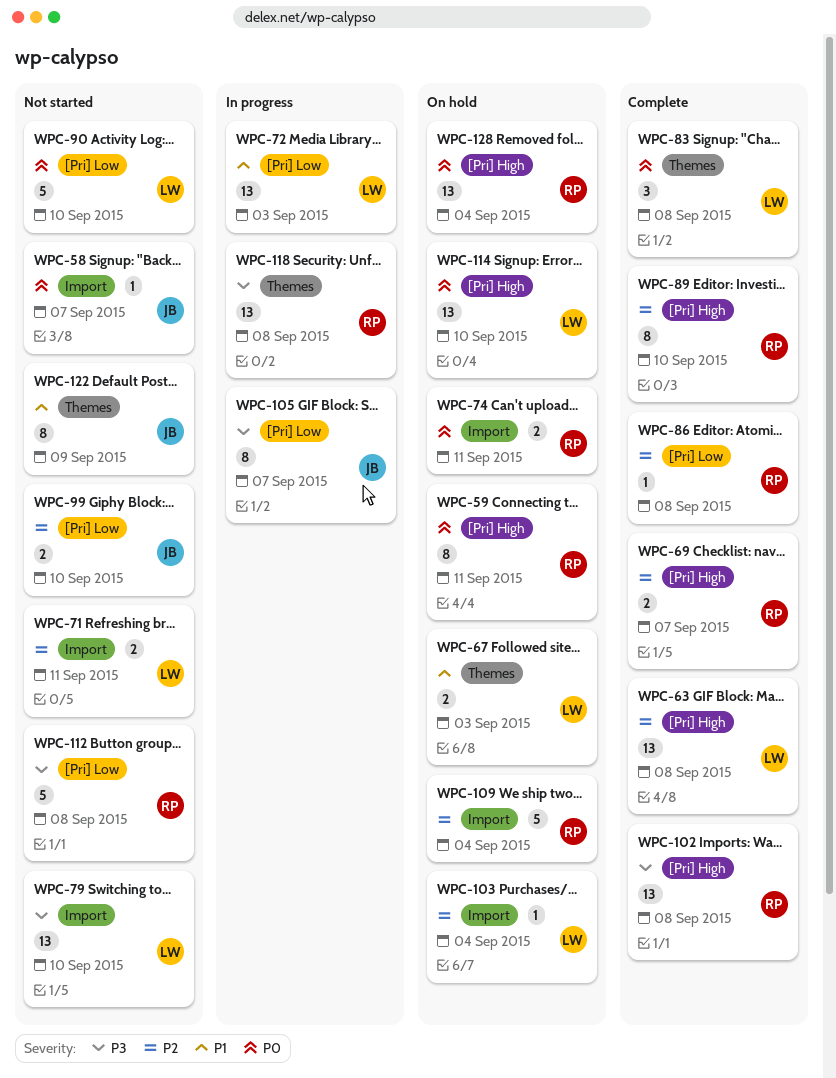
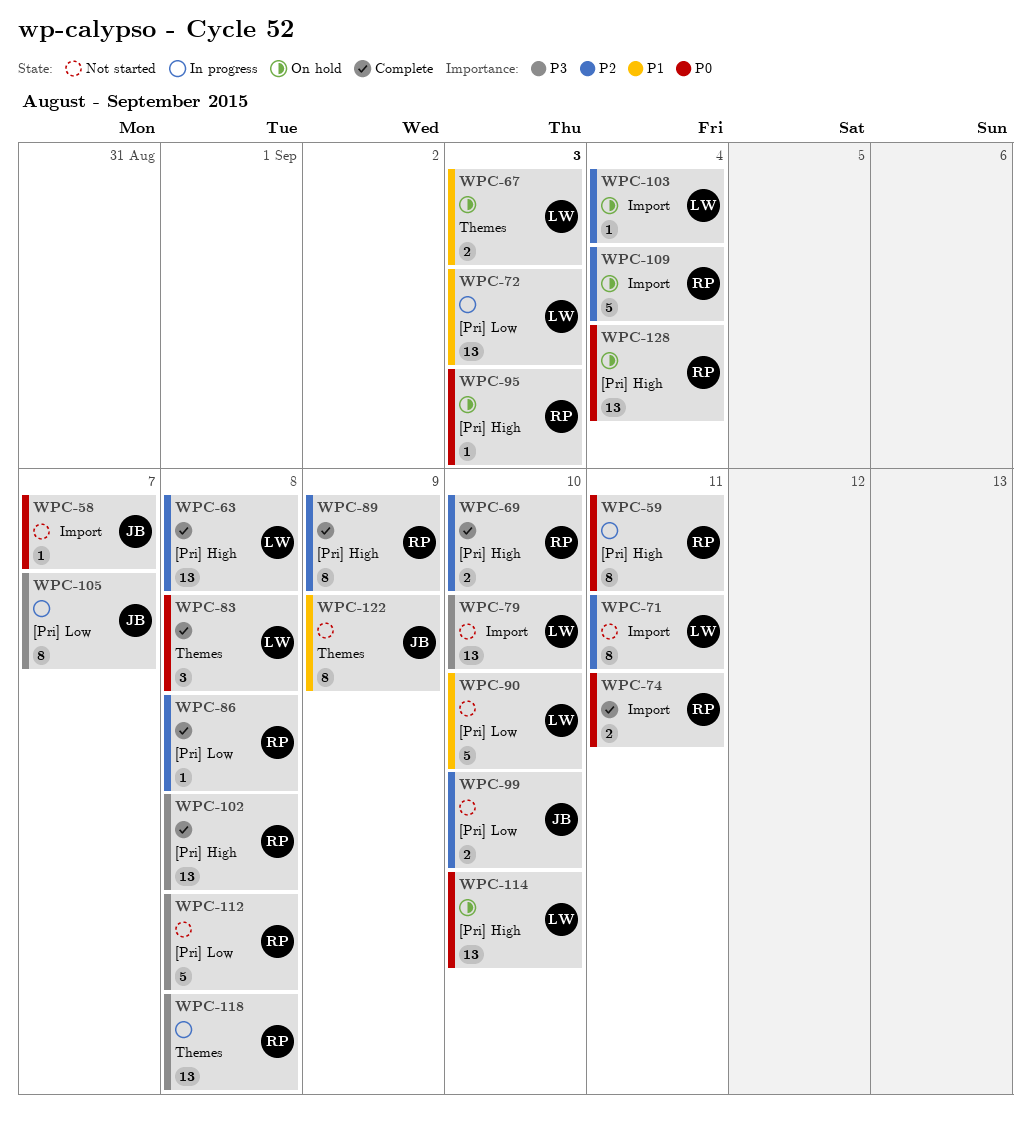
WPC-59, status: On hold -> In progress
WPC-69, due: Sep 7 -> Sep 10
WPC-71, estimate: 2 -> 8
WPC-74, status: On hold -> Complete
WPC-89, due: Sep 10 -> Sep 9
WPC-90, priority: P0 -> P1
WPC-95: none -> present

